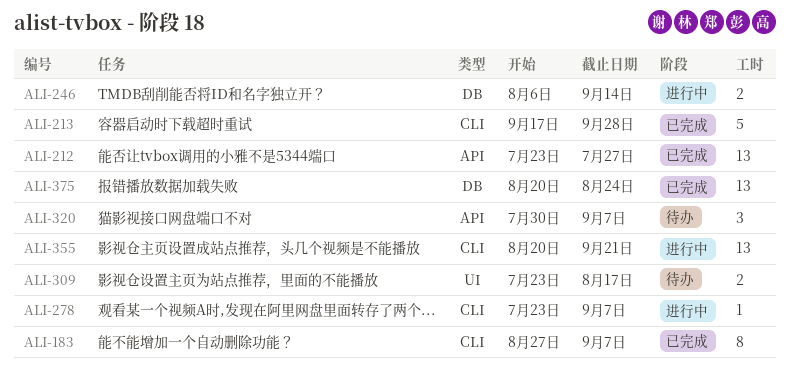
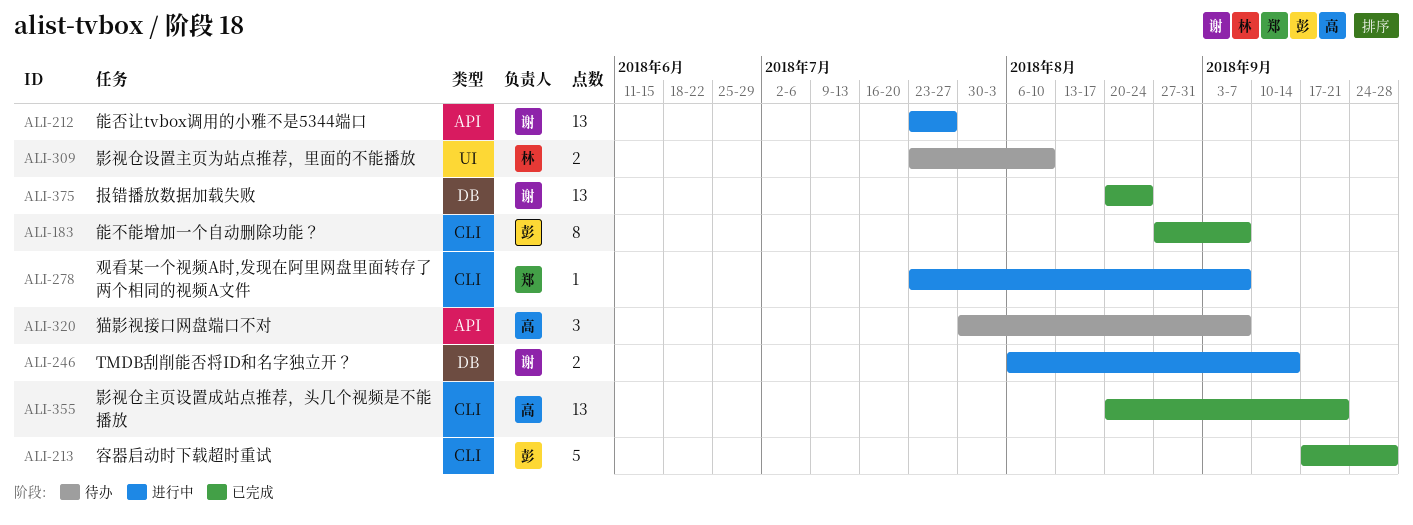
ALI-212, status: 已完成 -> 进行中
ALI-309, due: Aug 17 -> Aug 10
ALI-355, status: 进行中 -> 已完成

